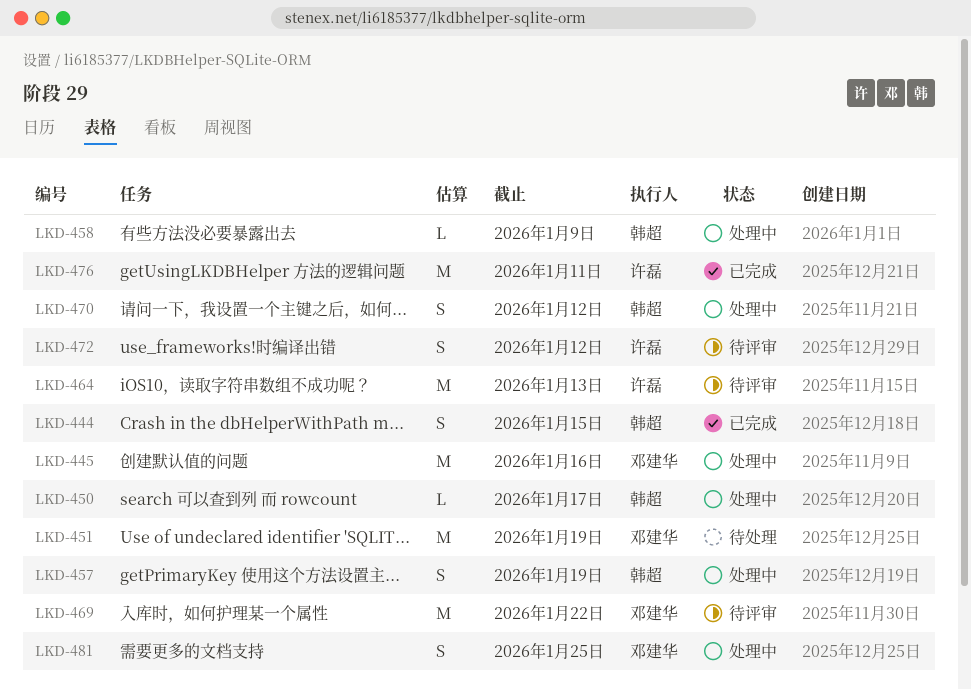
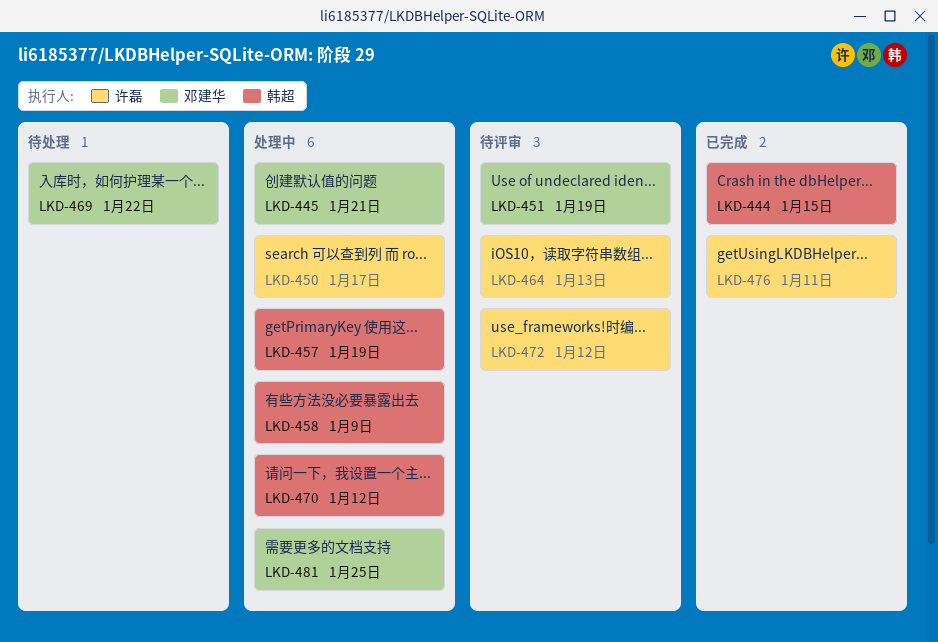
LKD-445, due: Jan 16 -> Jan 21
LKD-450, owner: 韩超 -> 许磊
LKD-451, status: 待处理 -> 待评审
LKD-469, status: 待评审 -> 待处理

